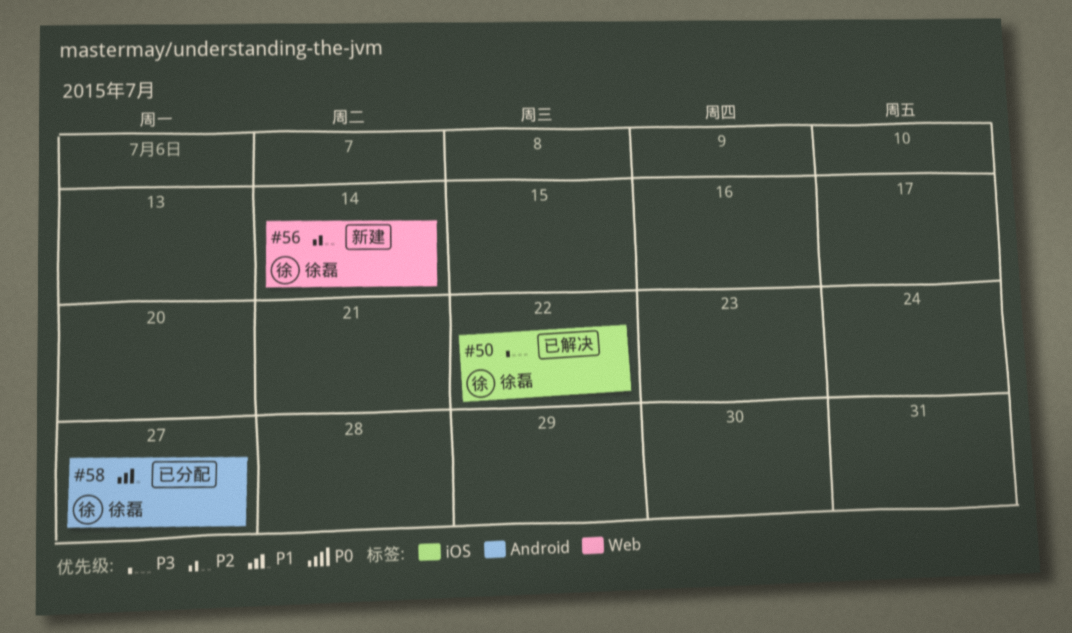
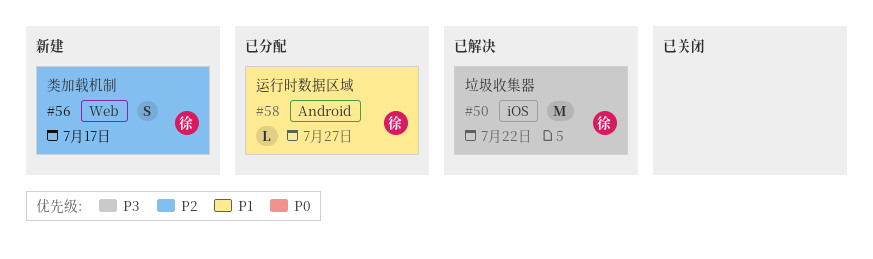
#56, due: Jul 14 -> Jul 17

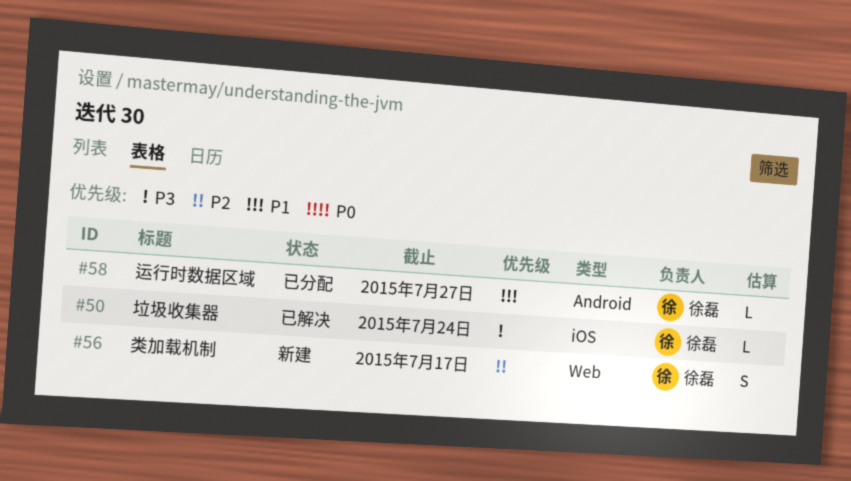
#50, estimate: M -> L
#50, due: Jul 22 -> Jul 24

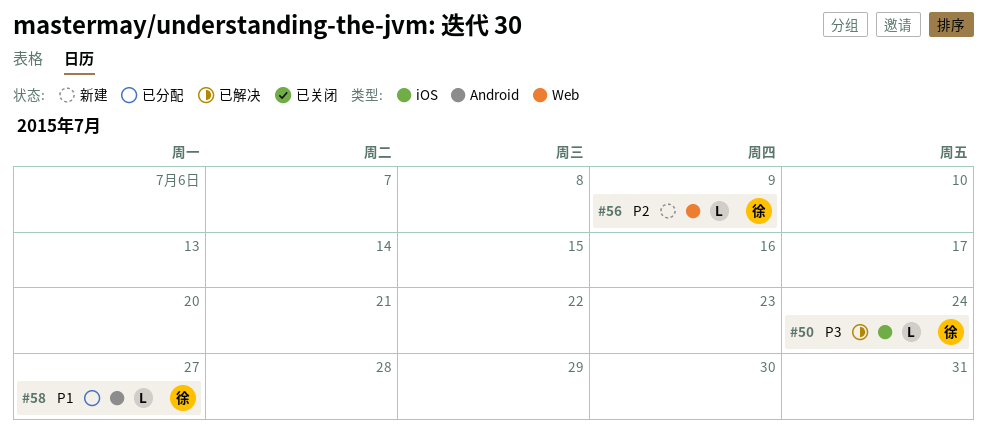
#56, estimate: S -> L
#56, due: Jul 17 -> Jul 9

